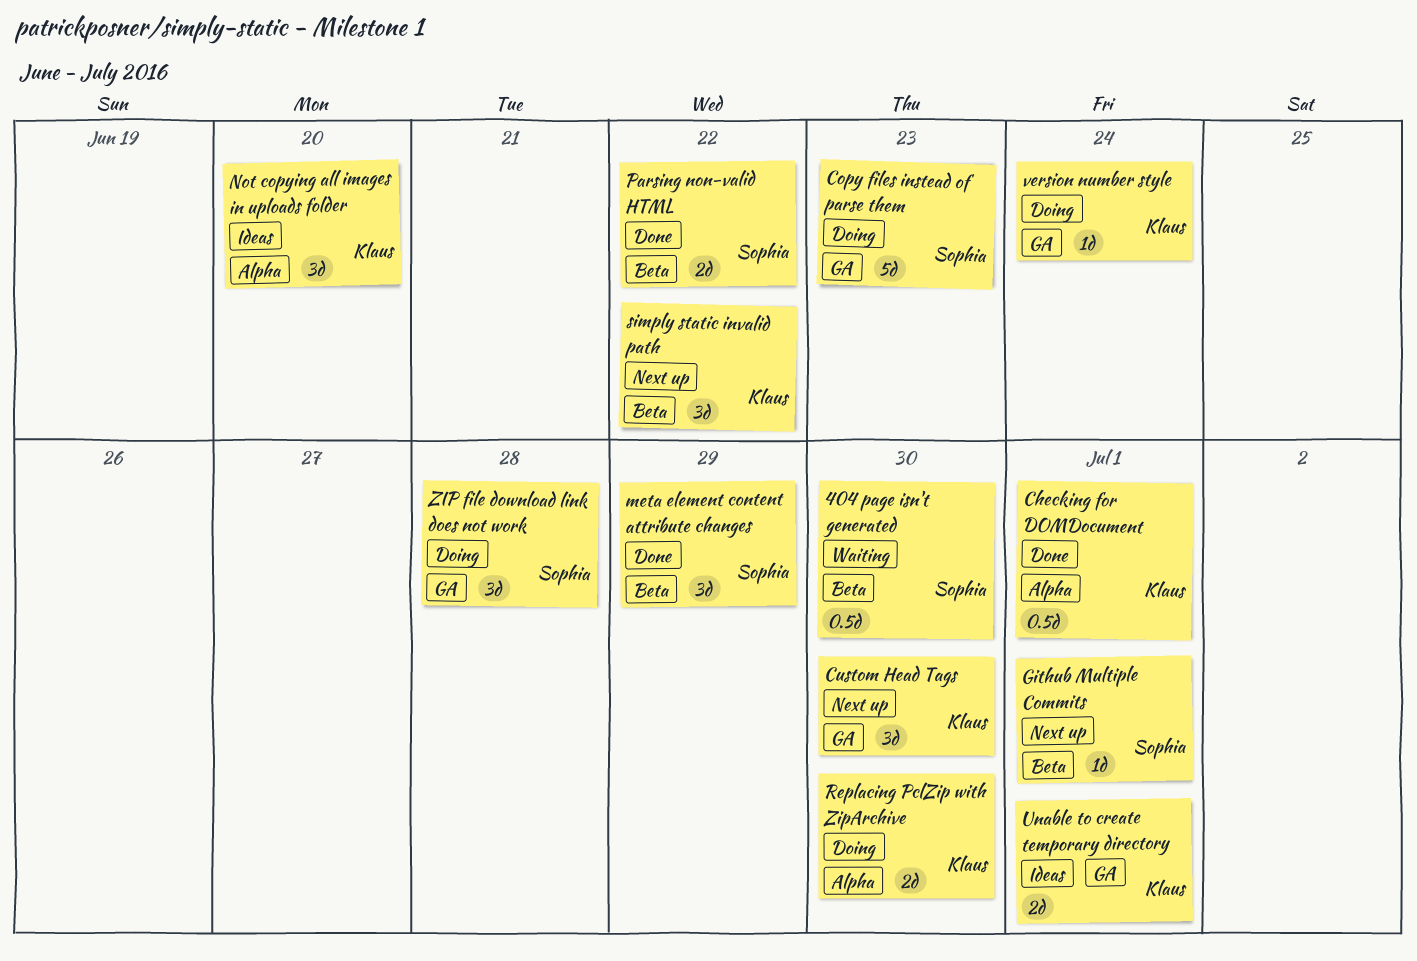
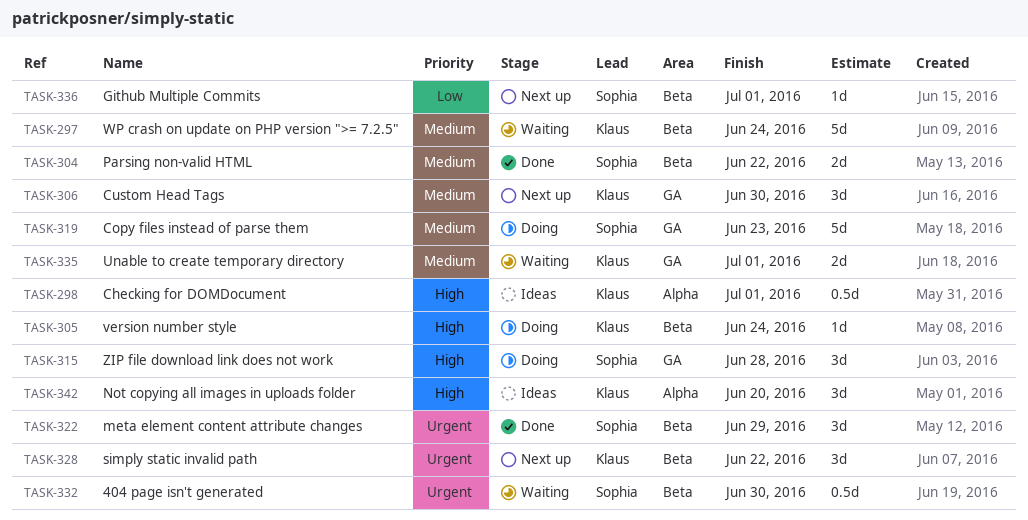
Checking for DOMDocument, status: Done -> Ideas
Replacing PclZip with ZipArchive: present -> none
Unable to create temporary directory, status: Ideas -> Waiting
version number style, label: GA -> Beta
WP crash on update on PHP version ">= 7.2.5": none -> present

